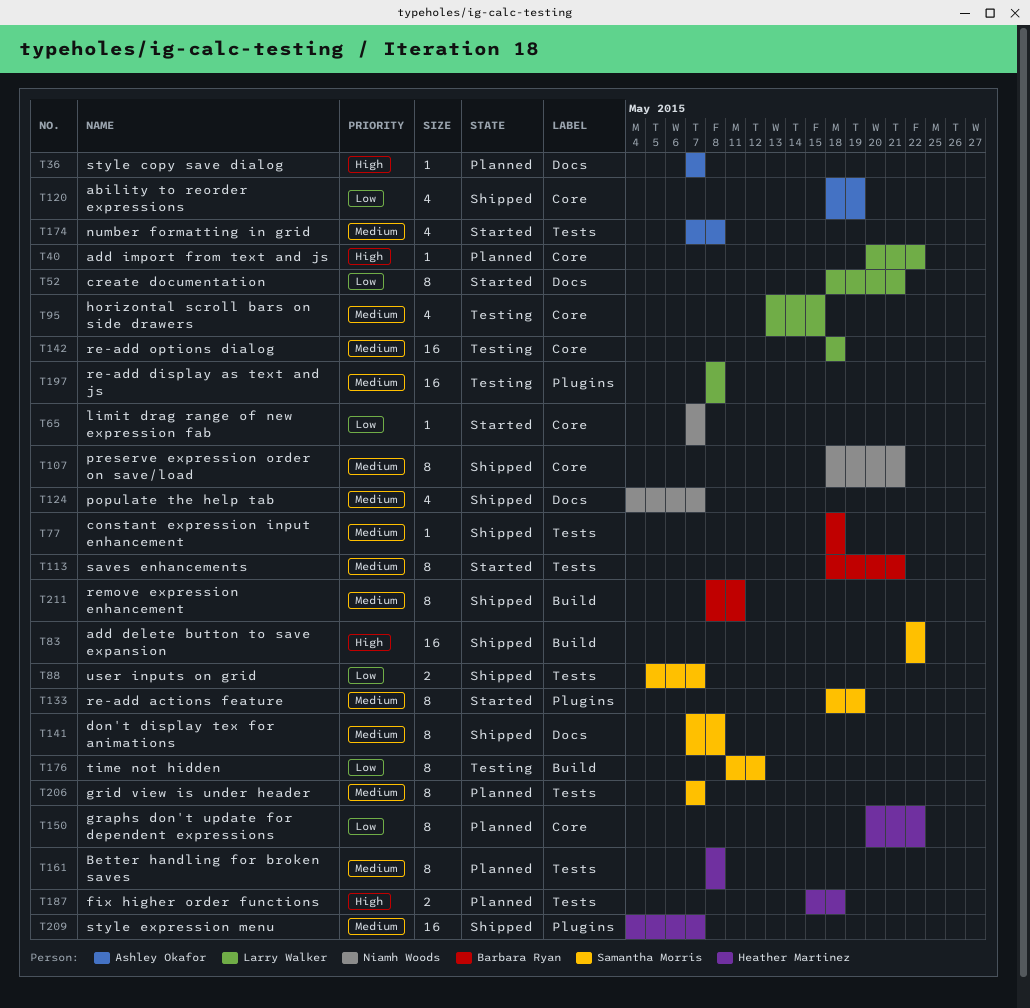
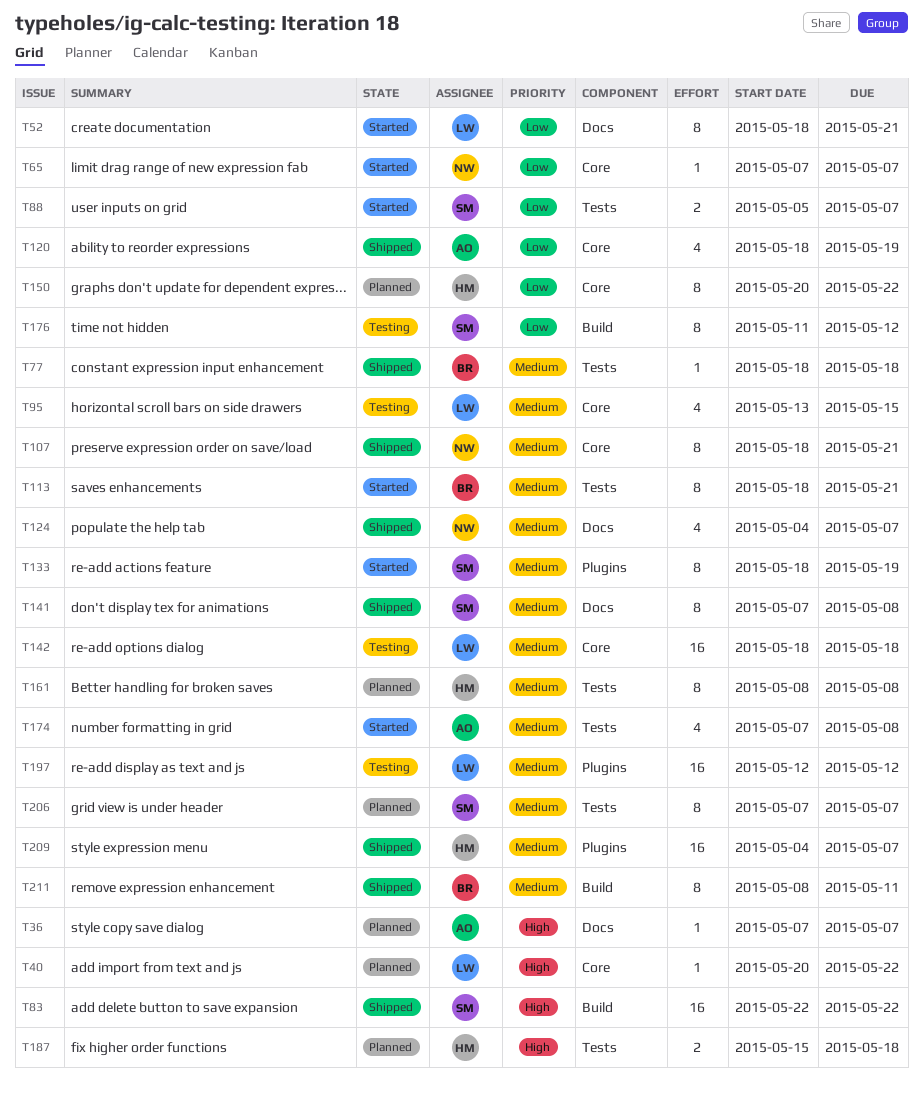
T88, status: Shipped -> Started
T197, start: May 8 -> May 12
T197, due: May 8 -> May 12

